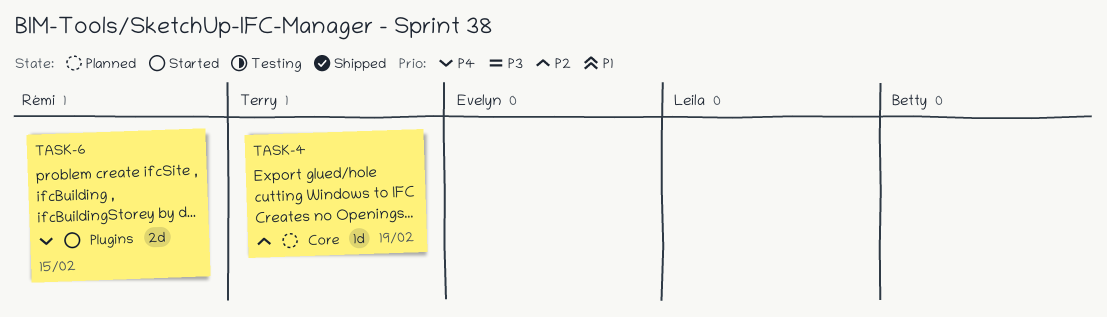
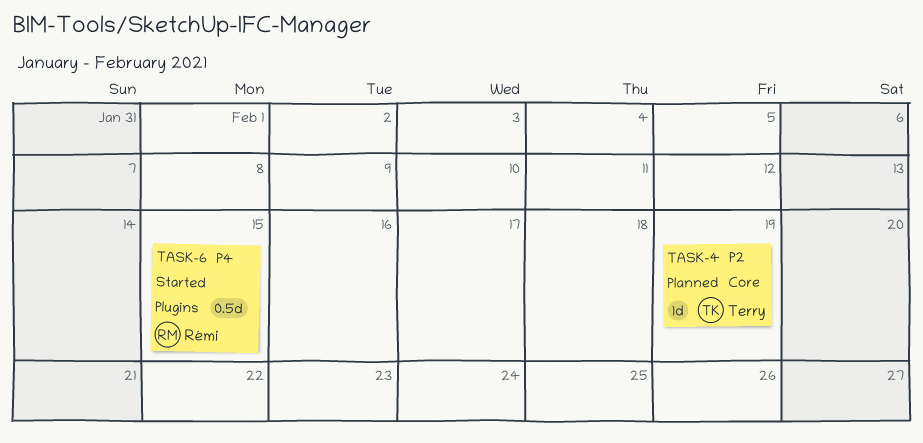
TASK-6, estimate: 2d -> 0.5d

